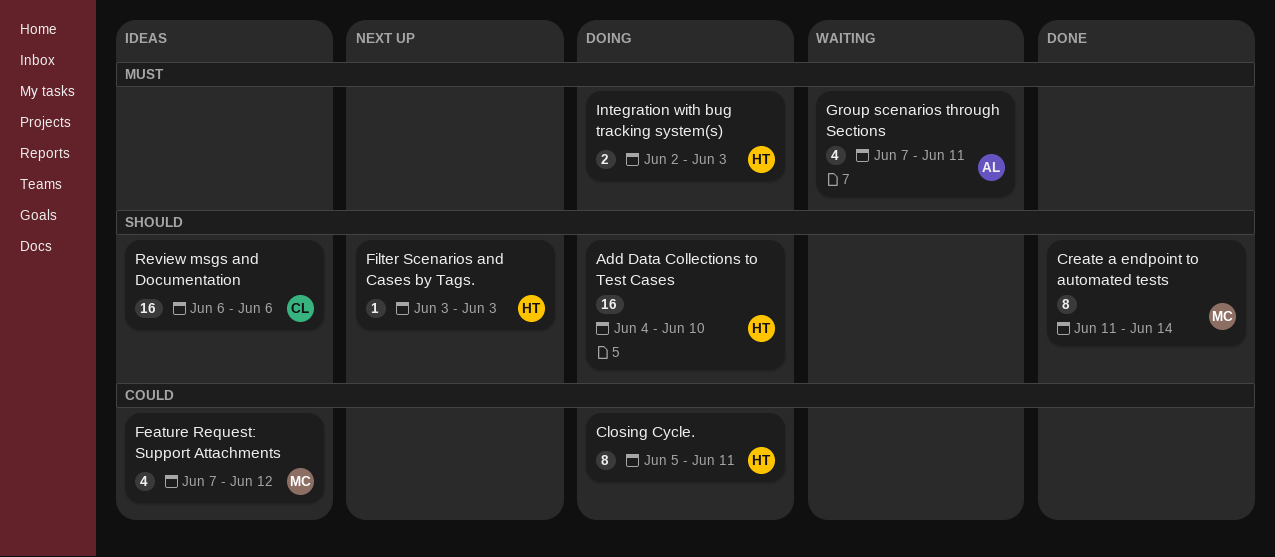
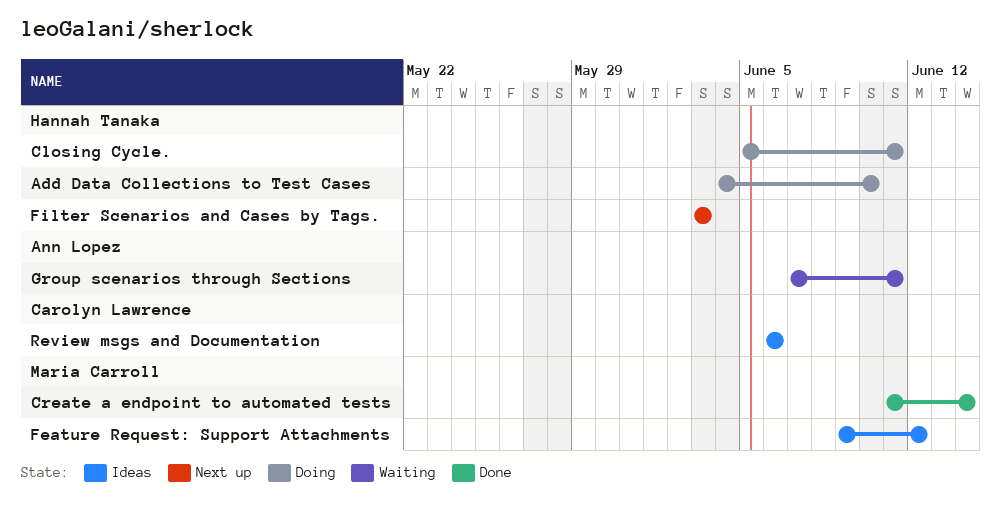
Feature Request: Support Attachments, start: Jun 7 -> Jun 9
Integration with bug tracking system(s): present -> none

